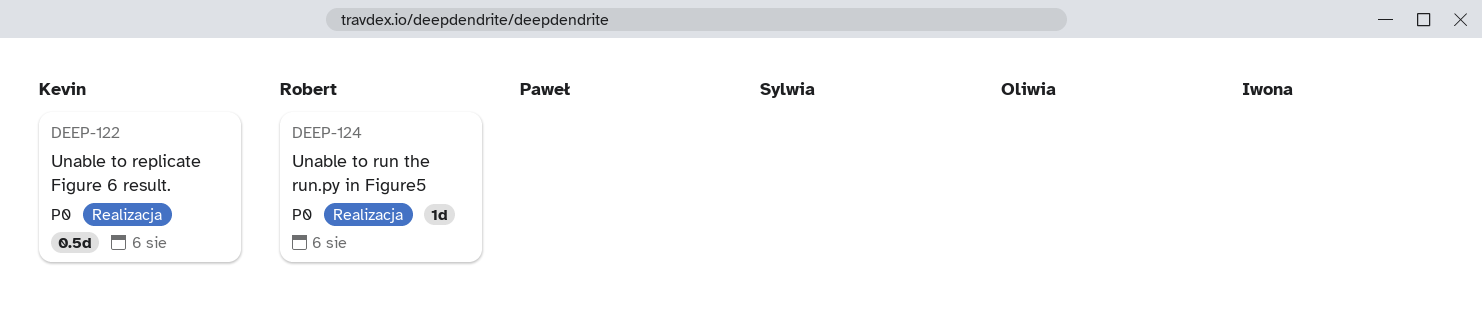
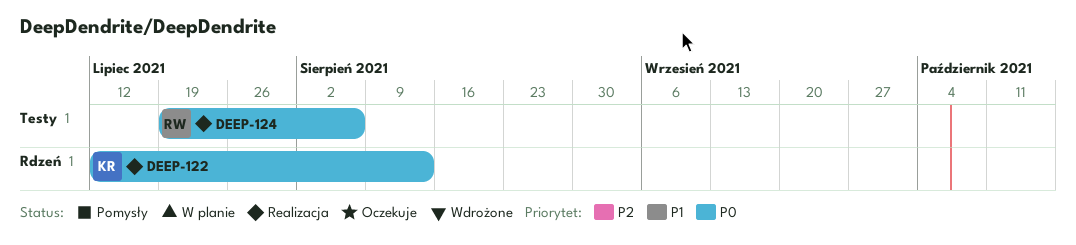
DEEP-122, due: Aug 6 -> Aug 13

